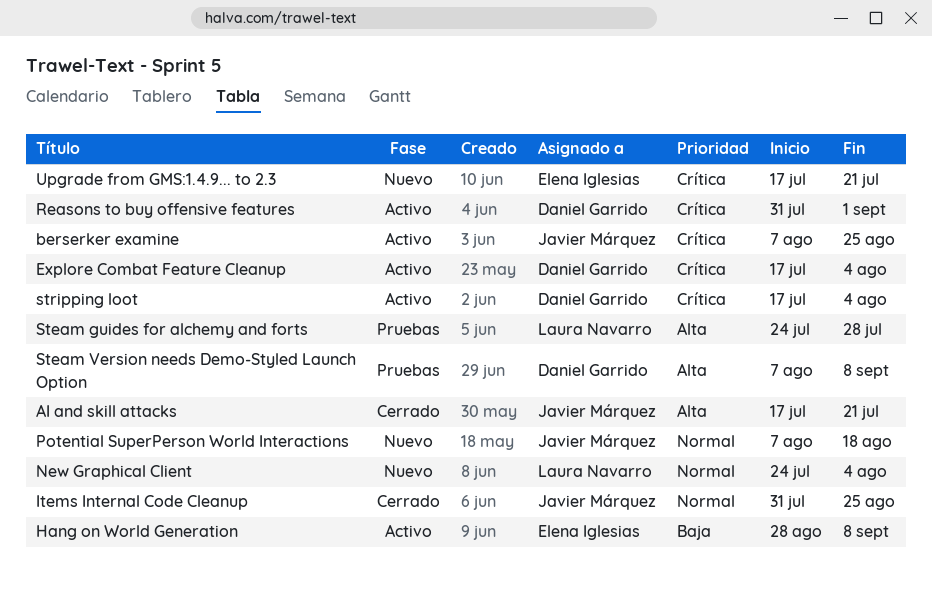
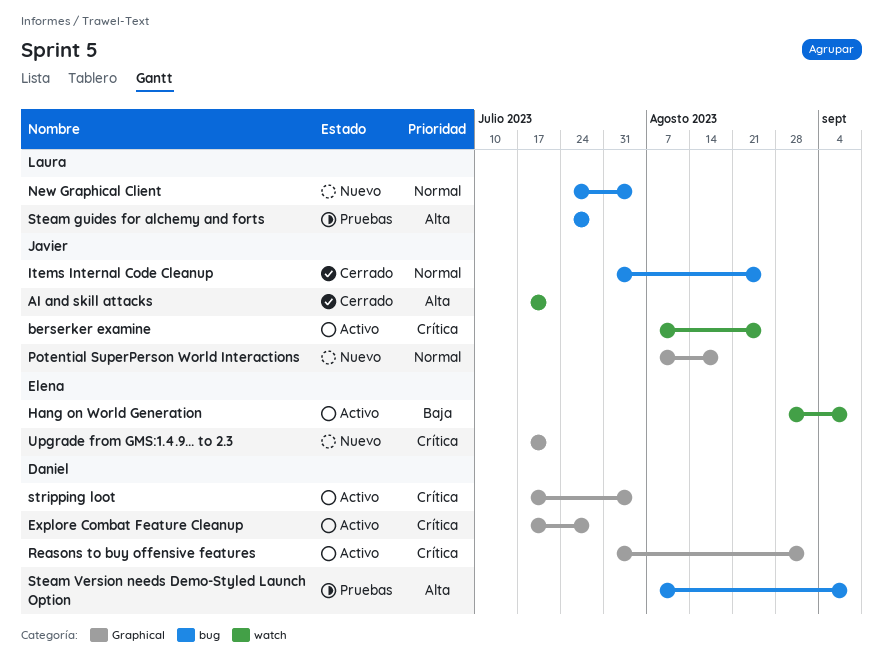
Explore Combat Feature Cleanup, due: Aug 4 -> Jul 28

